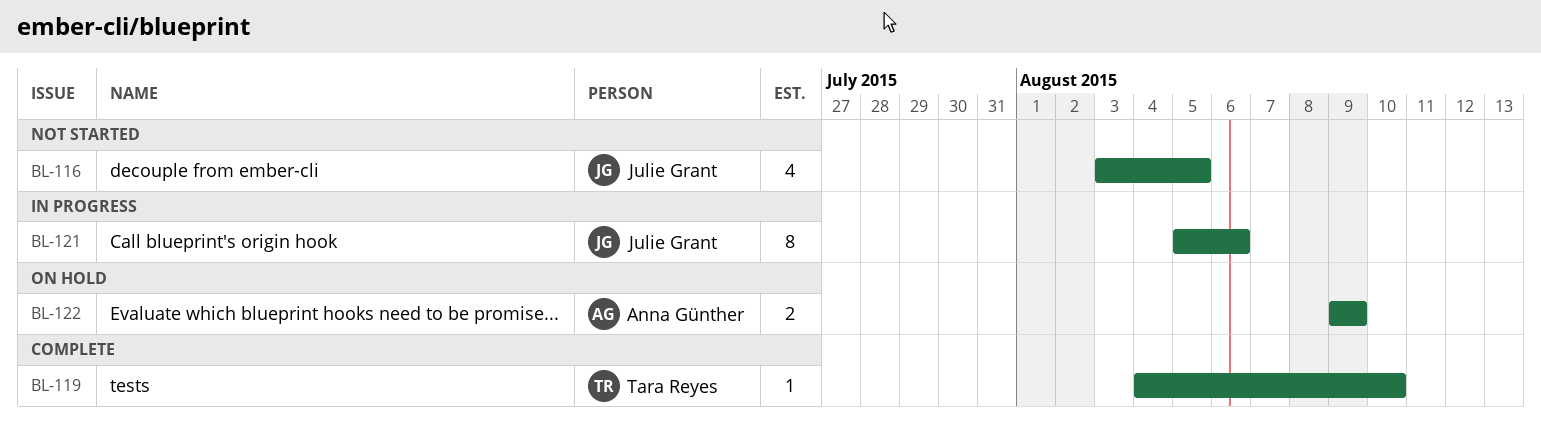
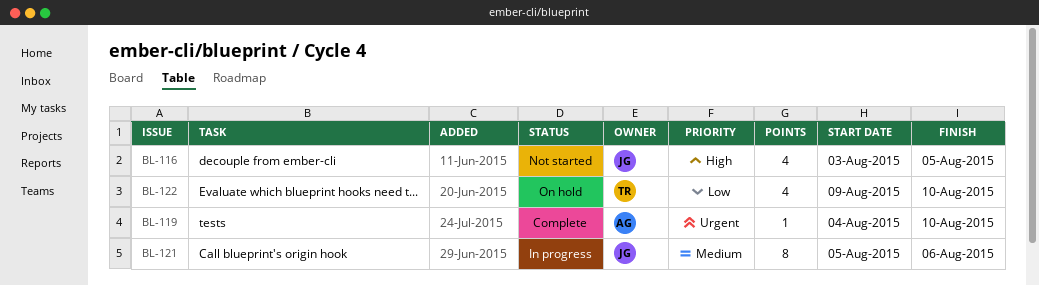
BL-119, owner: Tara Reyes -> Anna Günther
BL-122, owner: Anna Günther -> Tara Reyes
BL-122, estimate: 2 -> 4
BL-122, due: Aug 9 -> Aug 10

